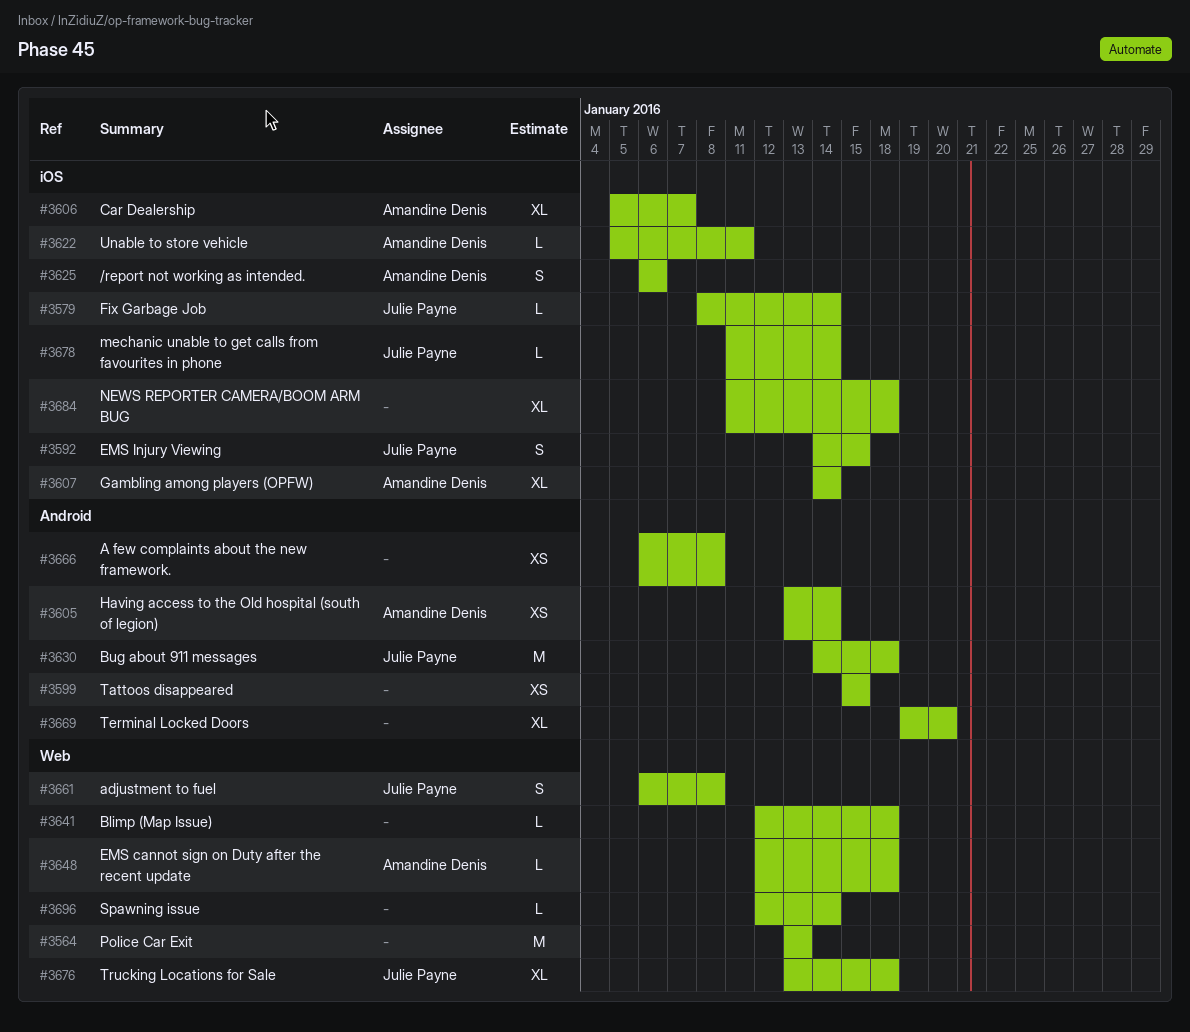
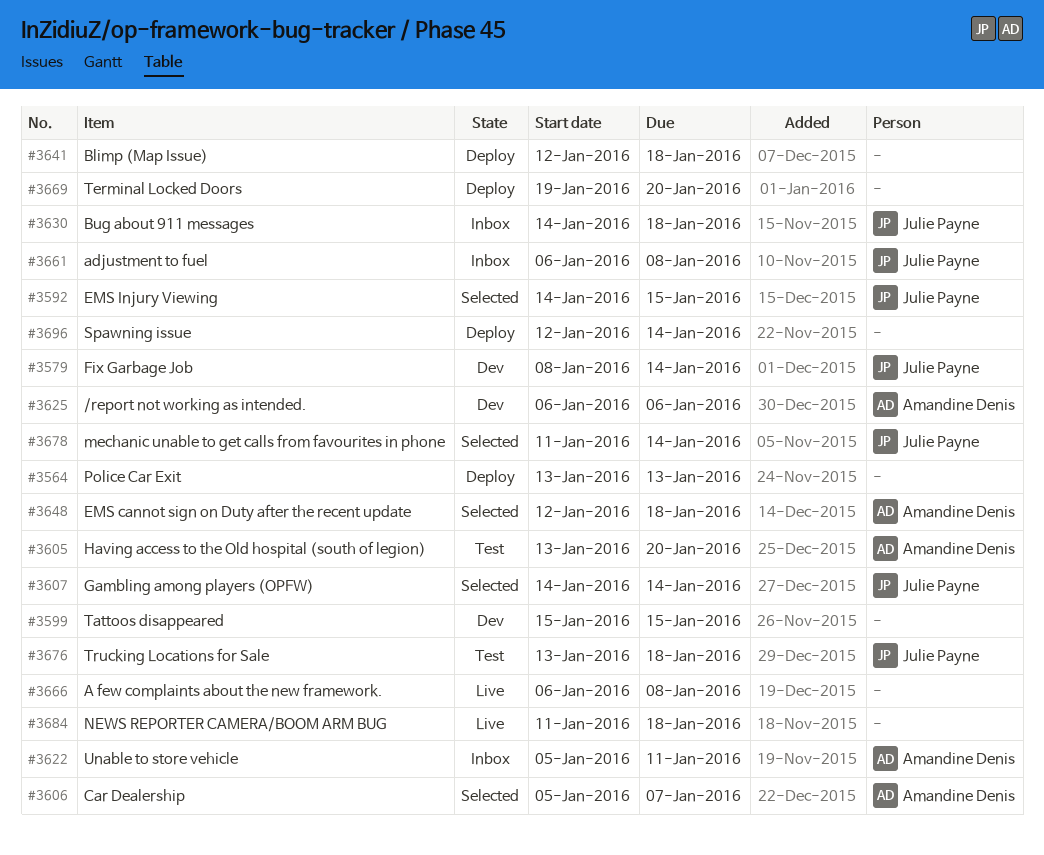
#3605, due: Jan 14 -> Jan 20
#3607, owner: Amandine Denis -> Julie Payne

